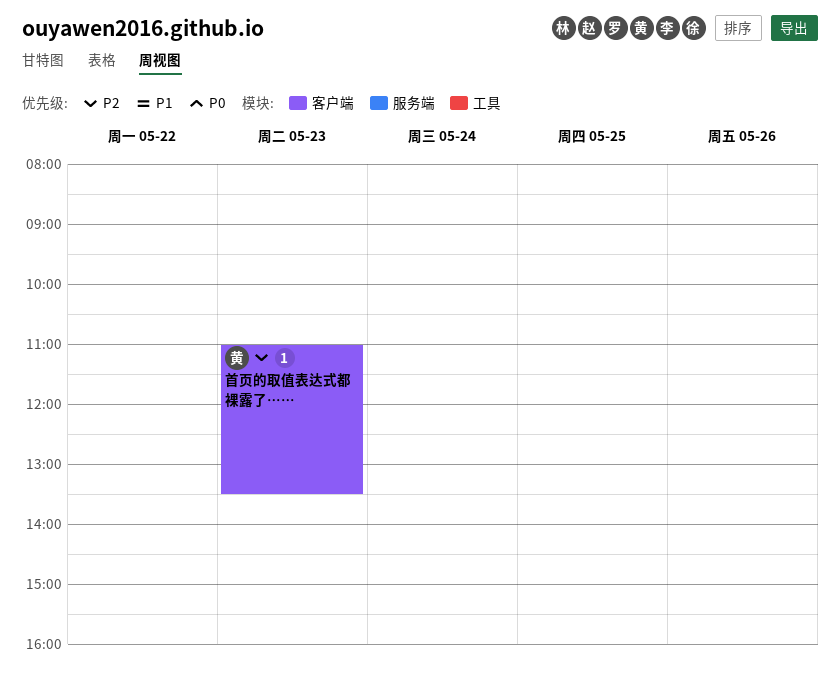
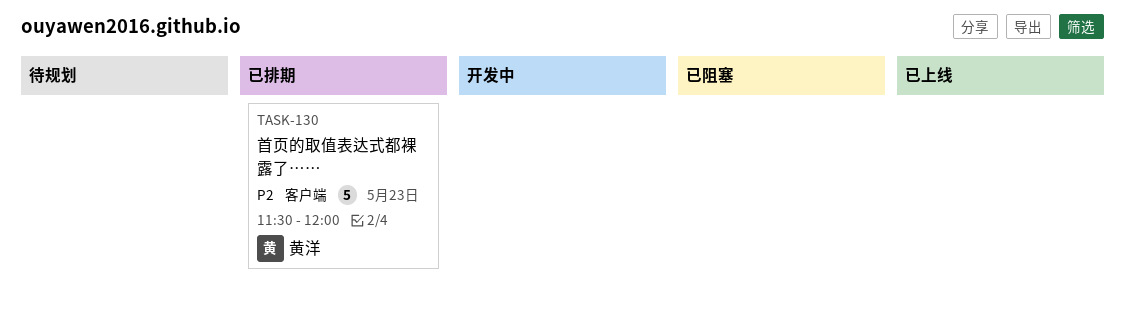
首页的取值表达式都裸露了……, estimate: 1 -> 5
首页的取值表达式都裸露了……, begins: 11:00 -> 11:30
首页的取值表达式都裸露了……, ends: 13:30 -> 12:00

